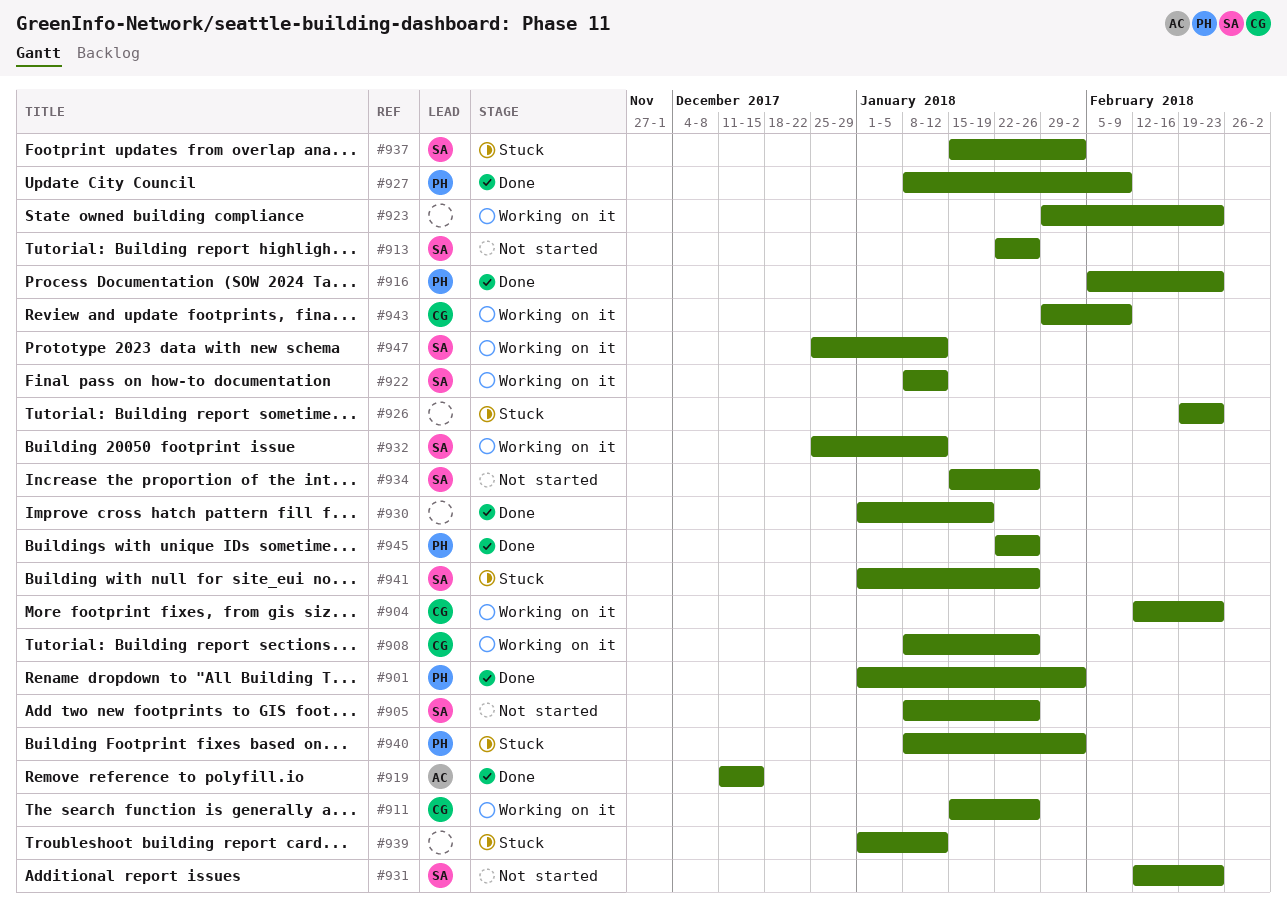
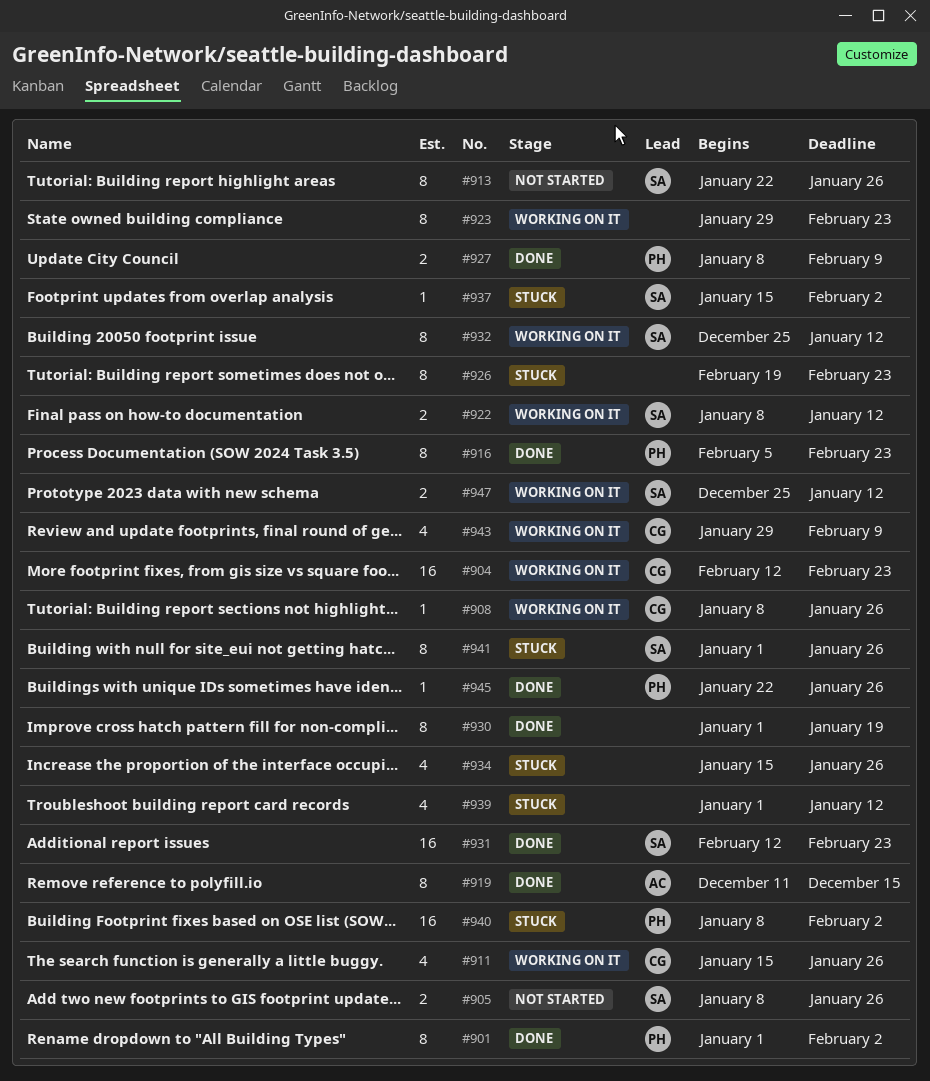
#931, status: Not started -> Done
#934, status: Not started -> Stuck
#934, owner: SA -> none

